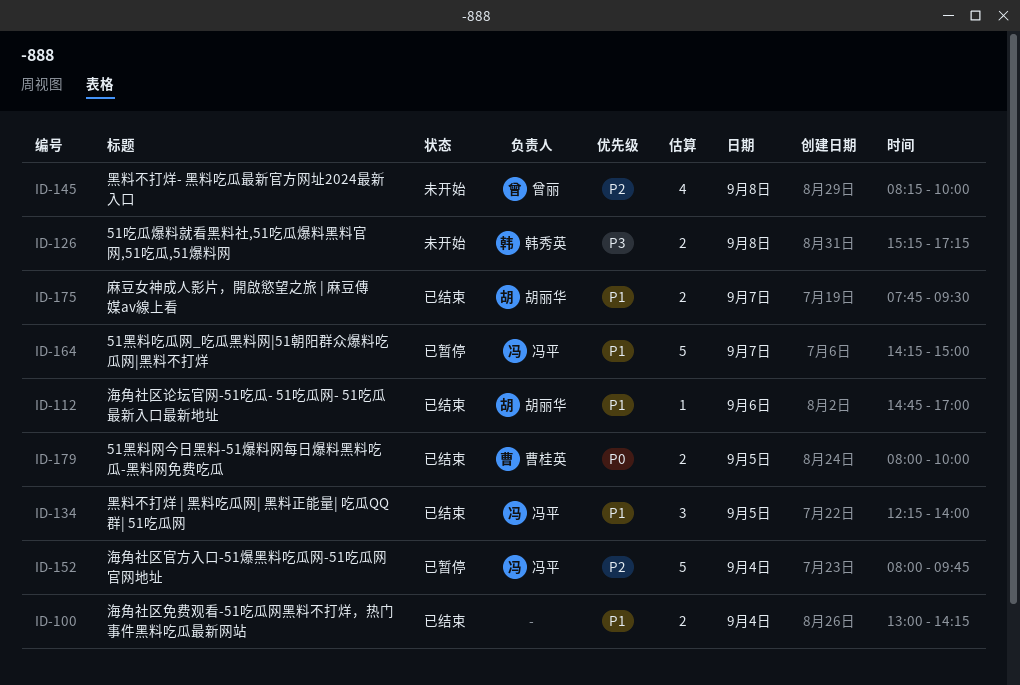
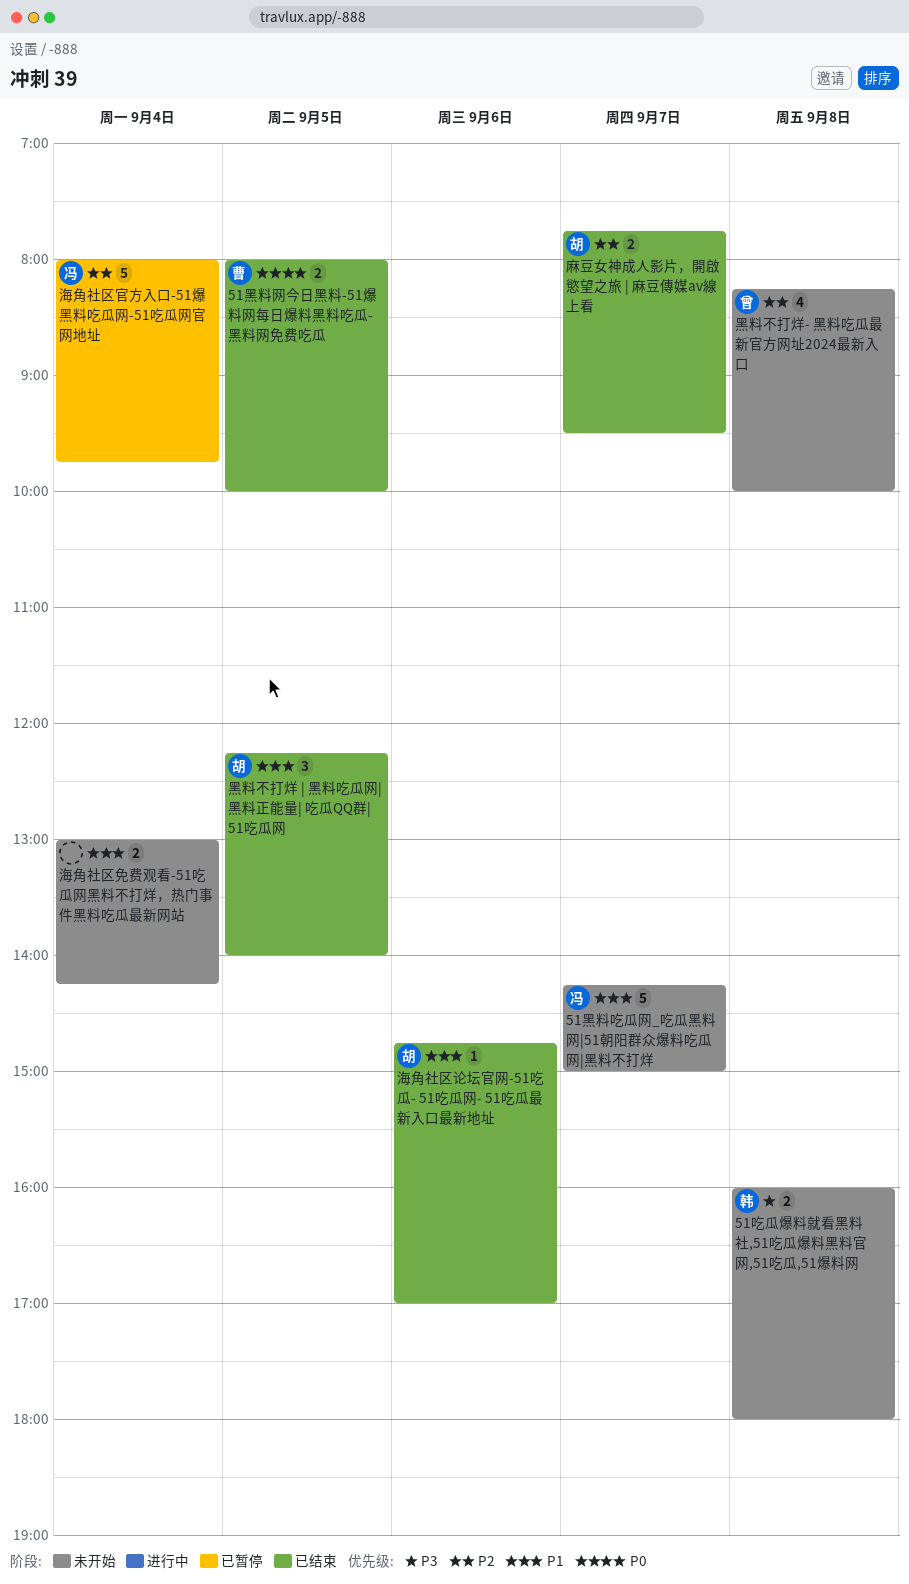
51吃瓜爆料就看黑料社,51吃瓜爆料黑料官网,51吃瓜,51爆料网, begins: 15:15 -> 16:00
51吃瓜爆料就看黑料社,51吃瓜爆料黑料官网,51吃瓜,51爆料网, ends: 17:15 -> 18:00
51黑料吃瓜网_吃瓜黑料网|51朝阳群众爆料吃瓜网|黑料不打烊, status: 已暂停 -> 未开始
海角社区免费观看-51吃瓜网黑料不打烊，热门事件黑料吃瓜最新网站, status: 已结束 -> 未开始
麻豆女神成人影片，開啟慾望之旅 | 麻豆傳媒av線上看, priority: P1 -> P2
黑料不打烊 | 黑料吃瓜网| 黑料正能量| 吃瓜QQ群| 51吃瓜网, owner: 冯平 -> 胡丽华

